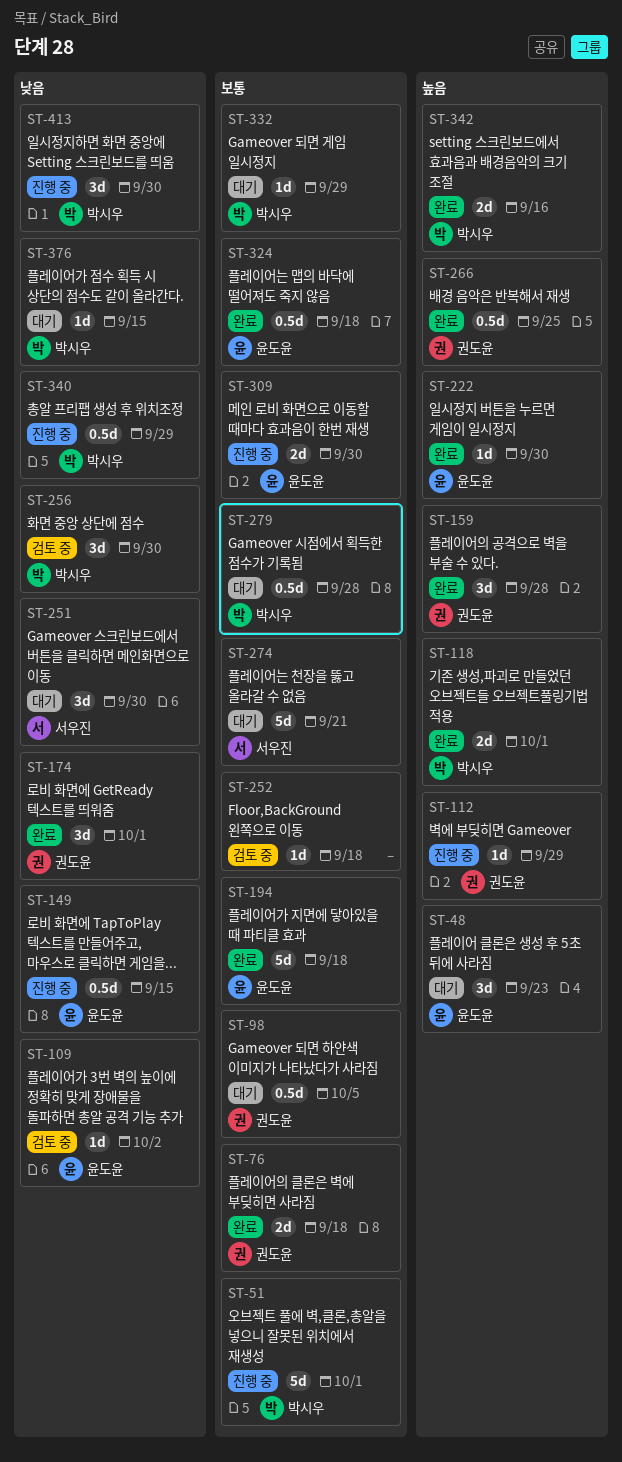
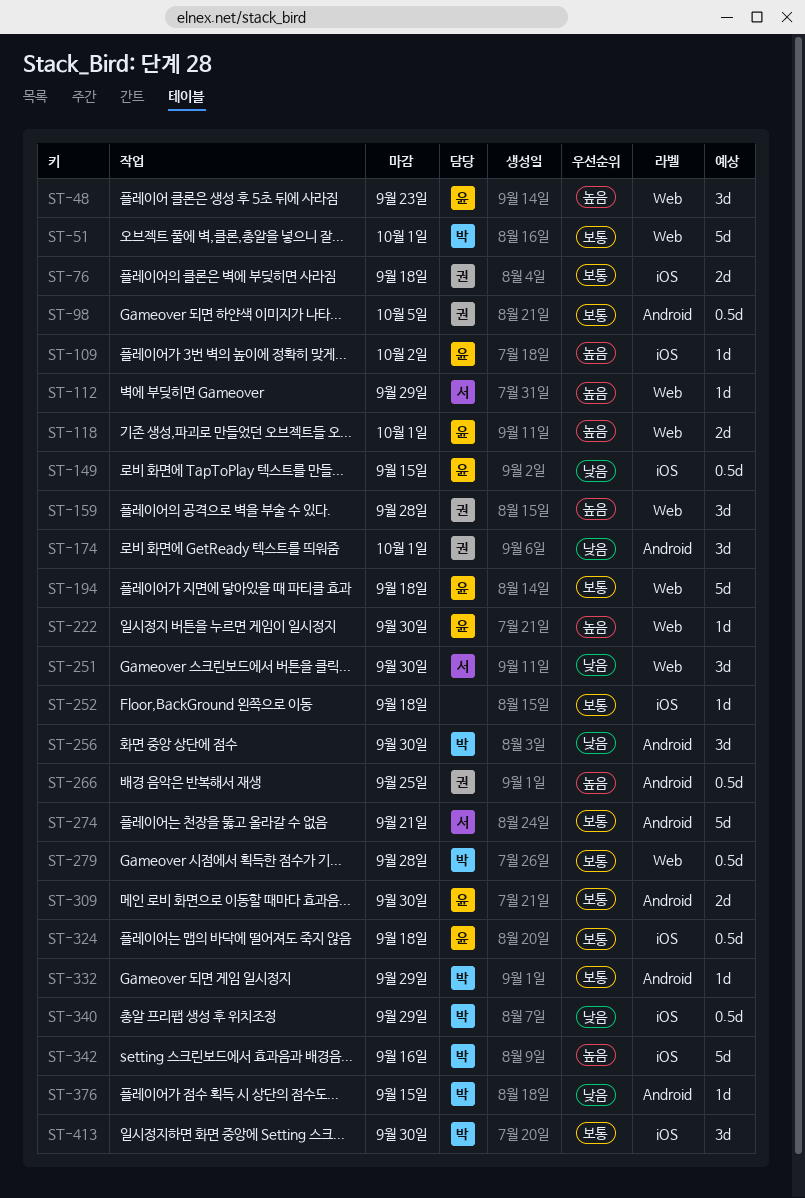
ST-109, priority: 낮음 -> 높음
ST-112, owner: 권도윤 -> 서우진
ST-118, owner: 박시우 -> 윤도윤
ST-342, estimate: 2d -> 5d
ST-413, priority: 낮음 -> 보통

